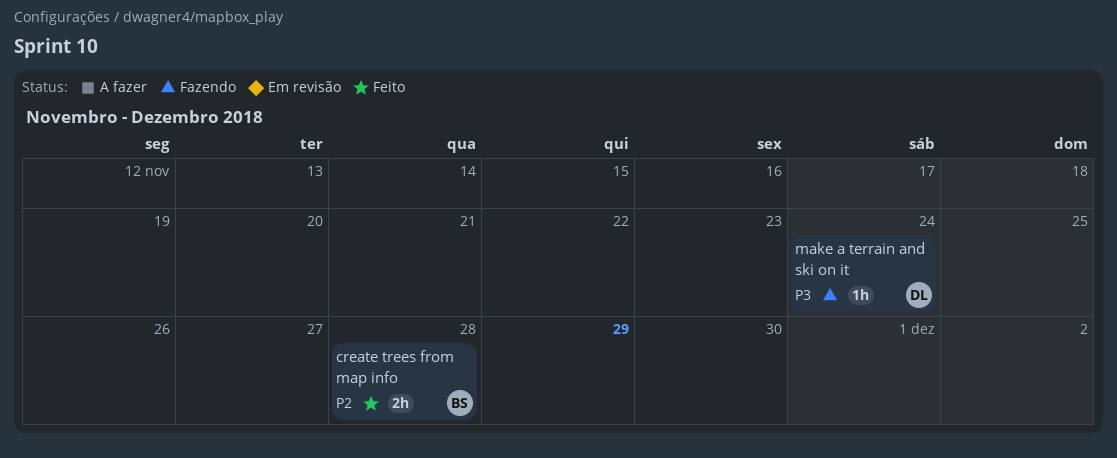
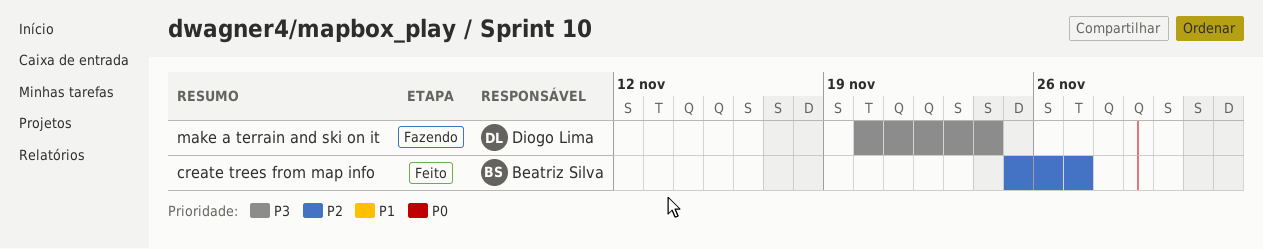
create trees from map info, due: Nov 28 -> Nov 27

